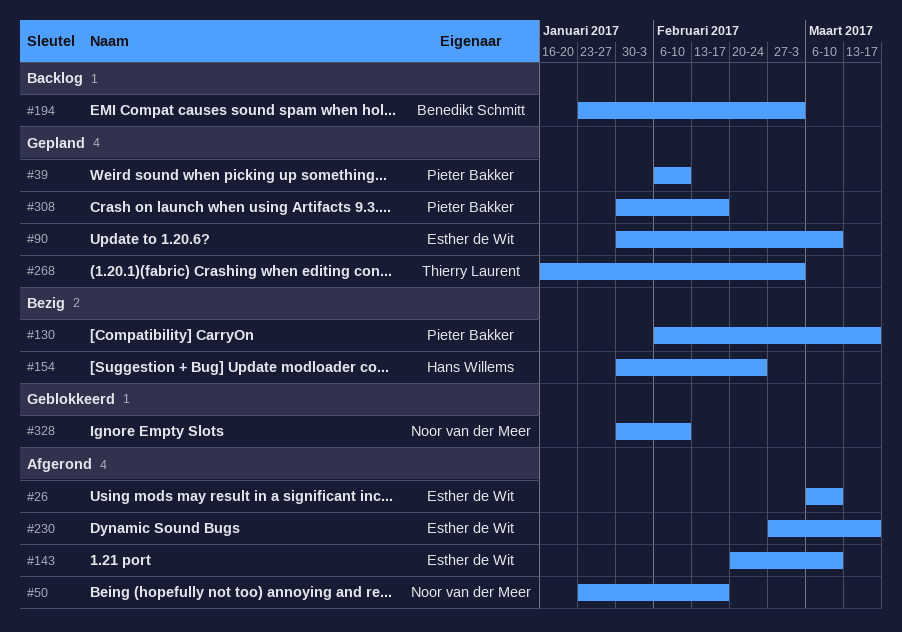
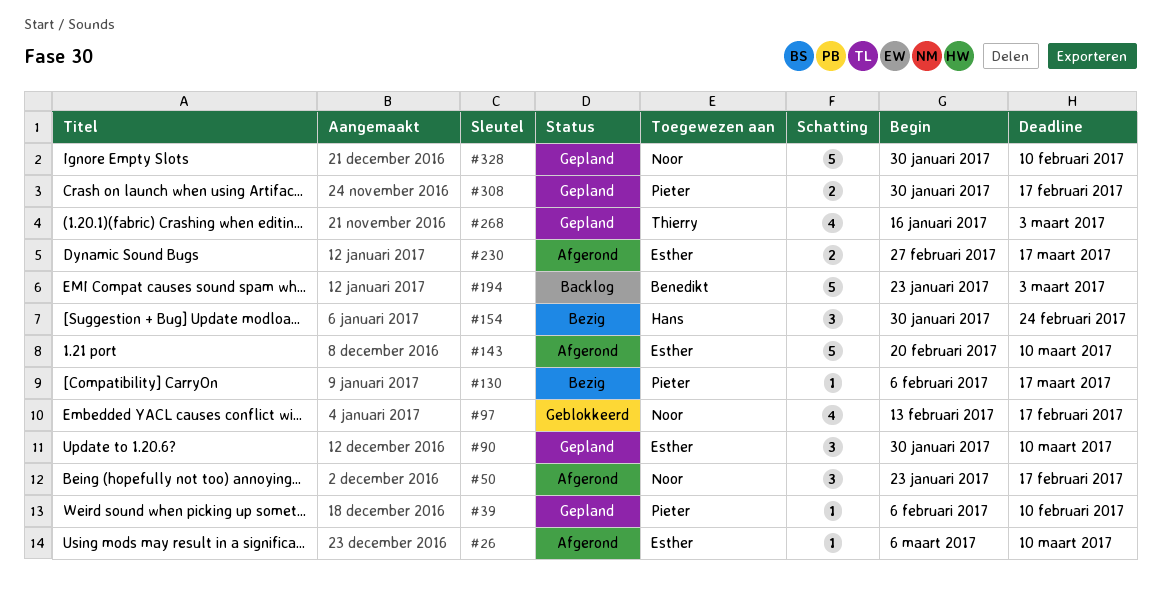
#97: none -> present
#328, status: Geblokkeerd -> Gepland

